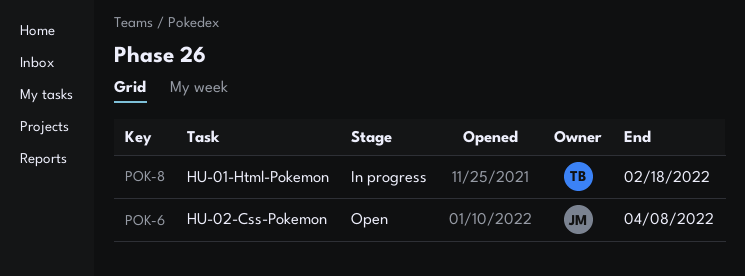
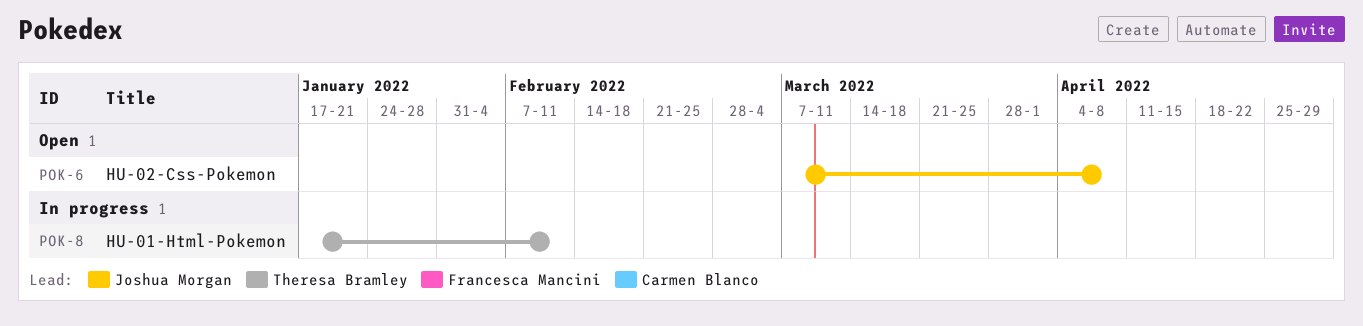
POK-8, due: Feb 18 -> Feb 11

